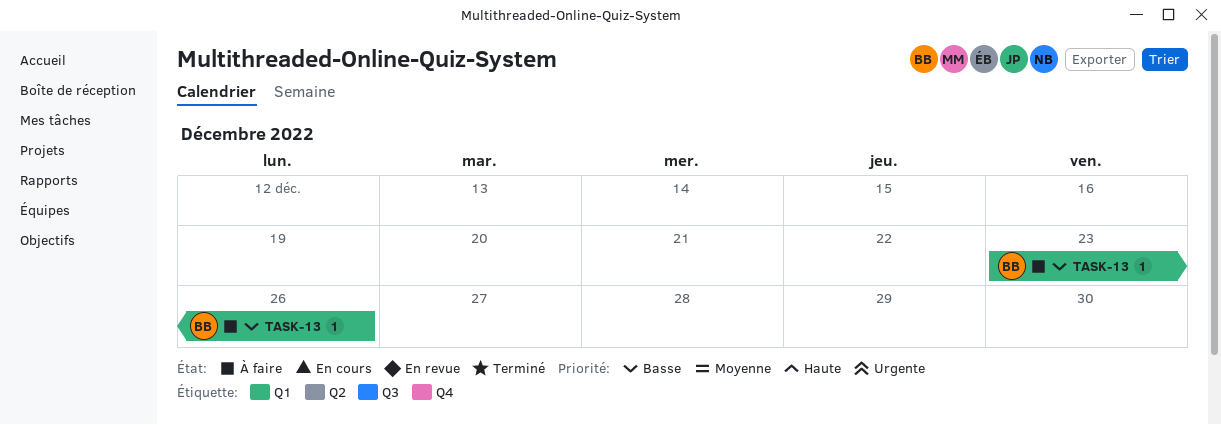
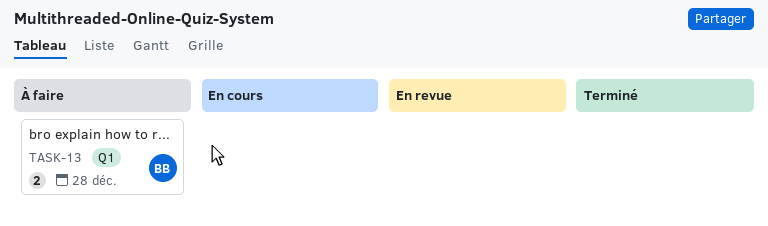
TASK-13, estimate: 1 -> 2
TASK-13, due: Dec 26 -> Dec 28

